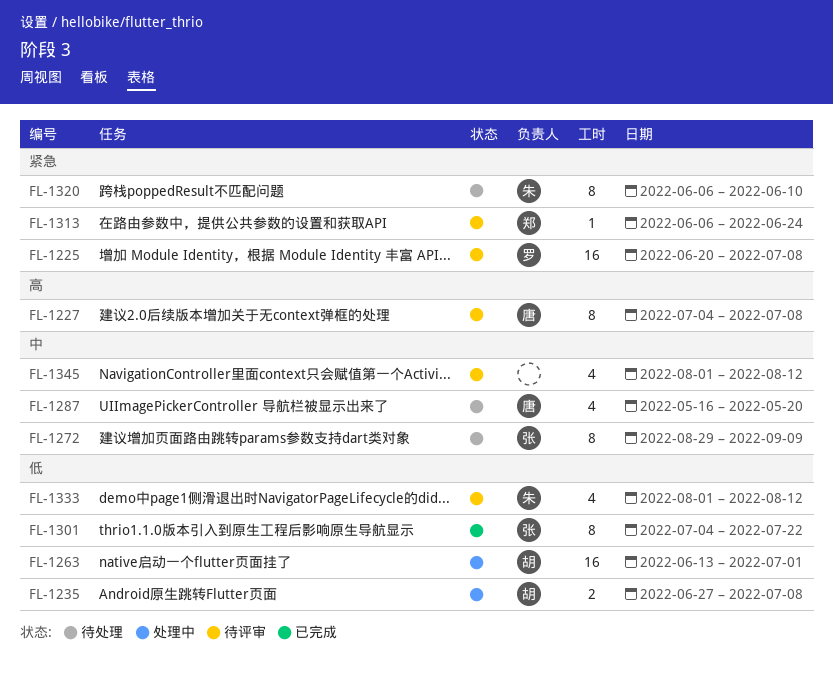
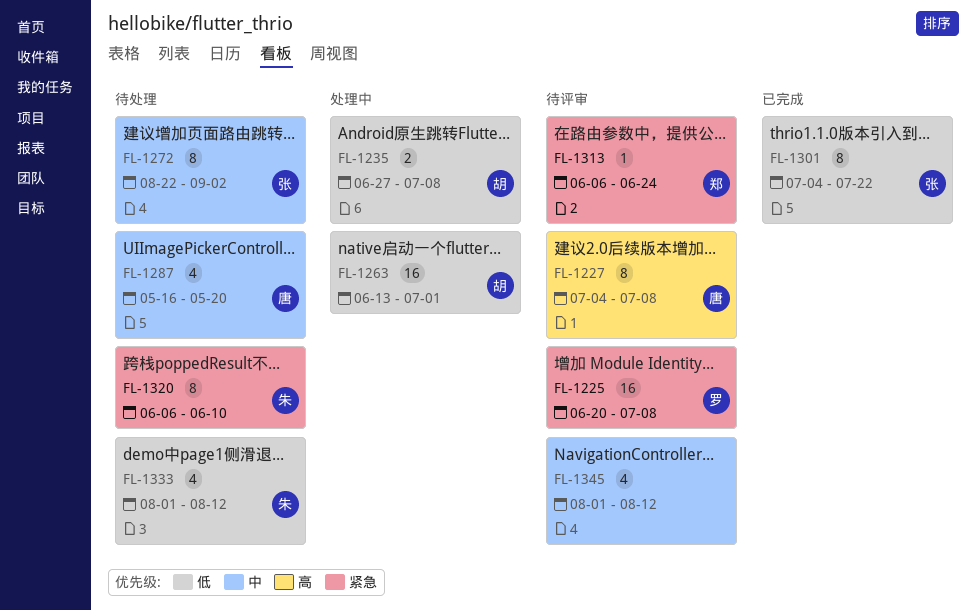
FL-1272, start: Aug 29 -> Aug 22
FL-1272, due: Sep 9 -> Sep 2
FL-1333, status: 待评审 -> 待处理

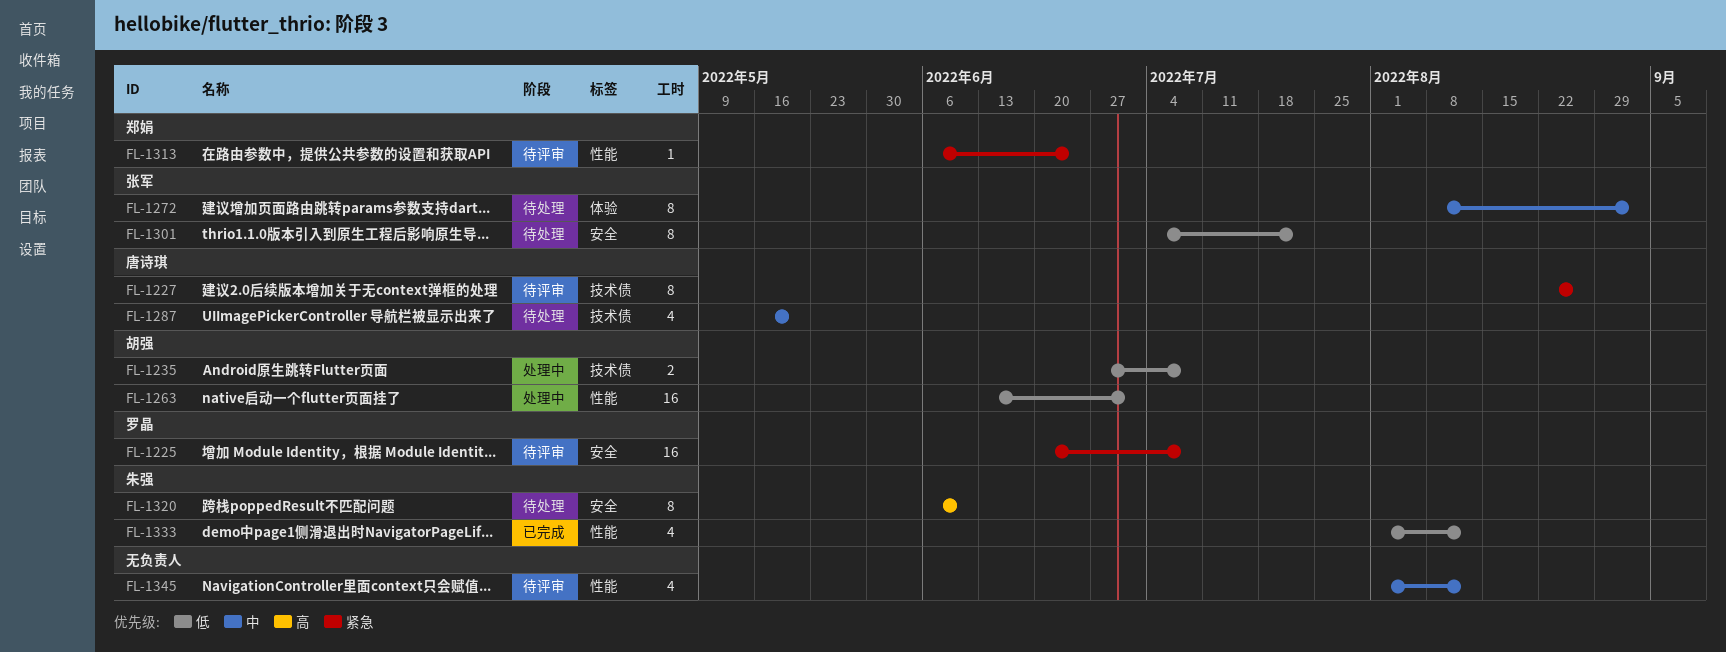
FL-1227, priority: 高 -> 紧急
FL-1227, start: Jul 4 -> Aug 22
FL-1227, due: Jul 8 -> Aug 26
FL-1272, start: Aug 22 -> Aug 8
FL-1301, status: 已完成 -> 待处理
FL-1320, priority: 紧急 -> 高
FL-1333, status: 待处理 -> 已完成

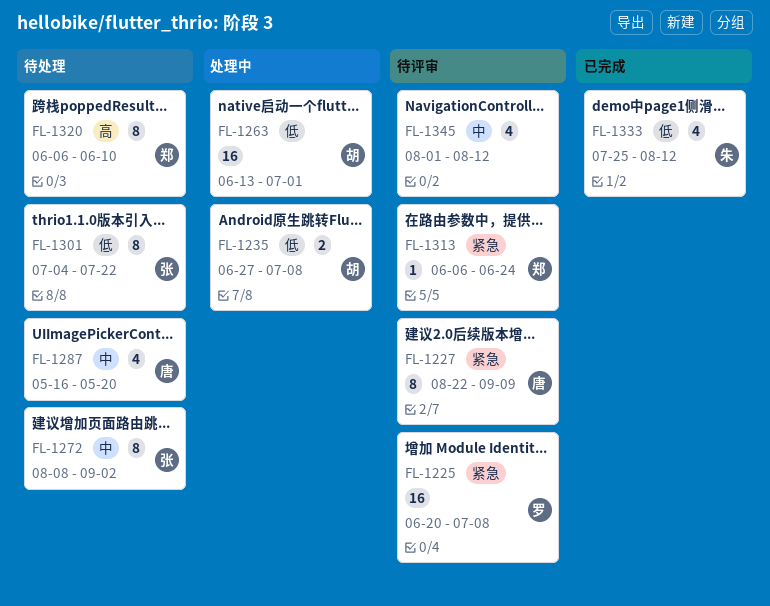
FL-1227, due: Aug 26 -> Sep 9
FL-1320, owner: 朱强 -> 郑娟
FL-1333, start: Aug 1 -> Jul 25

